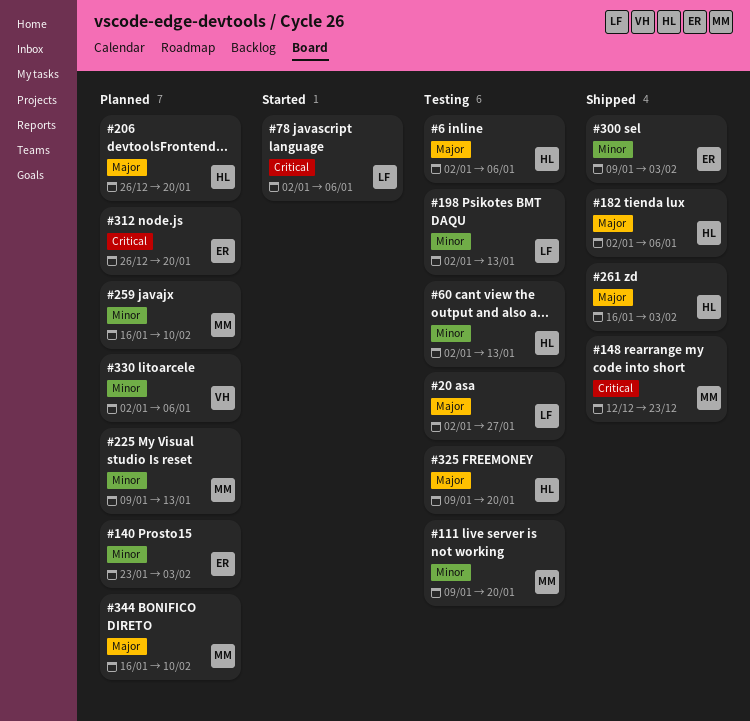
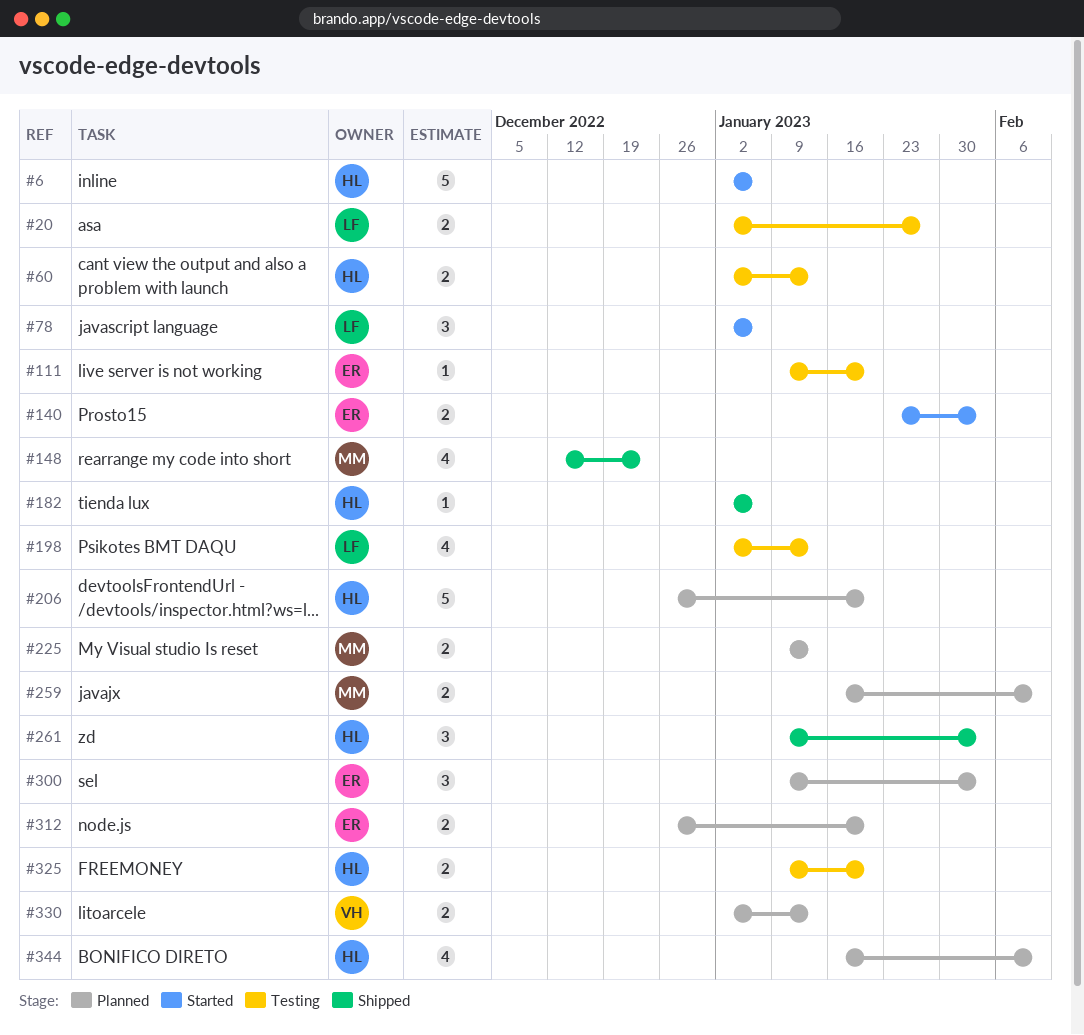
#6, status: Testing -> Started
#111, owner: MM -> ER
#140, status: Planned -> Started
#261, start: Jan 16 -> Jan 9
#300, status: Shipped -> Planned
#330, due: Jan 6 -> Jan 13
#344, owner: MM -> HL

